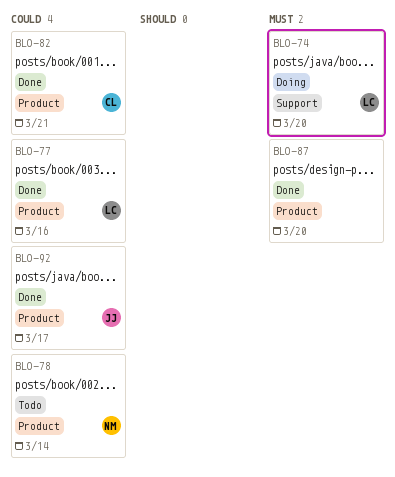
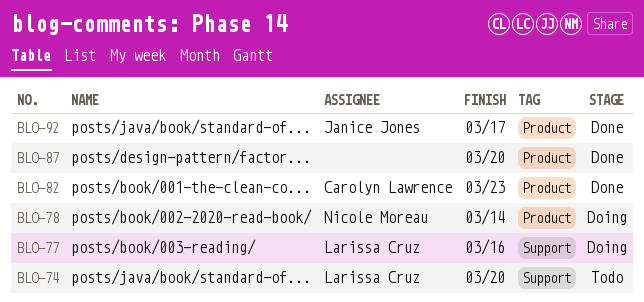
BLO-74, status: Doing -> Todo
BLO-77, status: Done -> Doing
BLO-77, label: Product -> Support
BLO-78, status: Todo -> Doing
BLO-82, due: Mar 21 -> Mar 23

